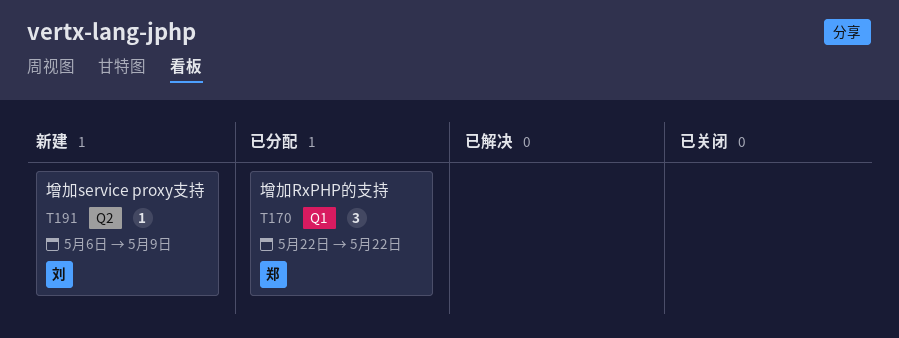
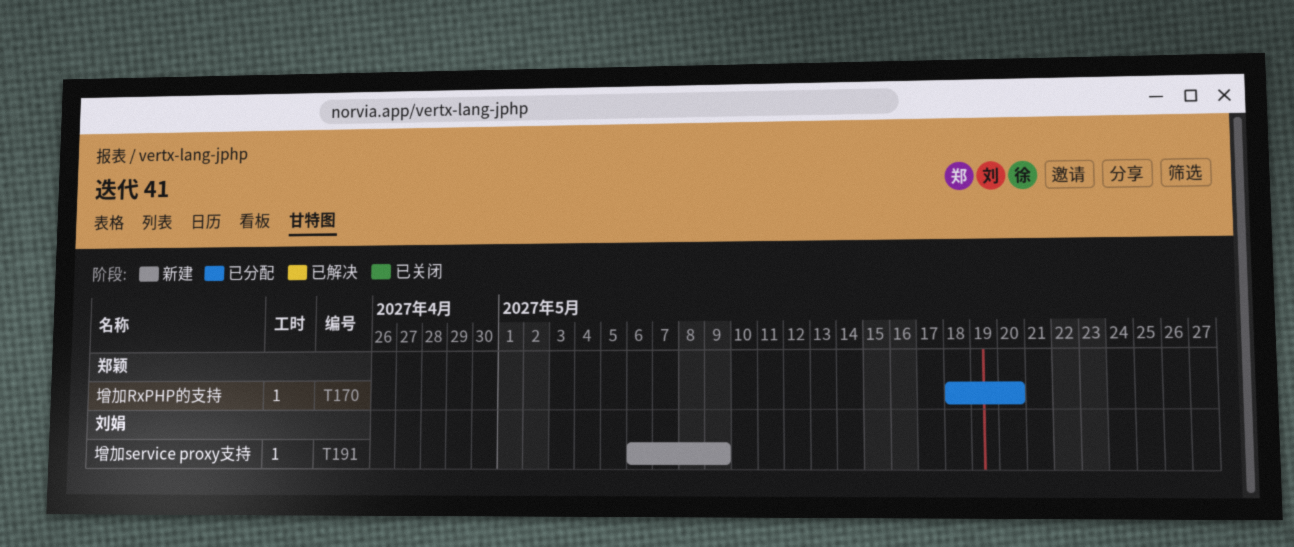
T170, estimate: 3 -> 1
T170, start: May 22 -> May 18
T170, due: May 22 -> May 20

